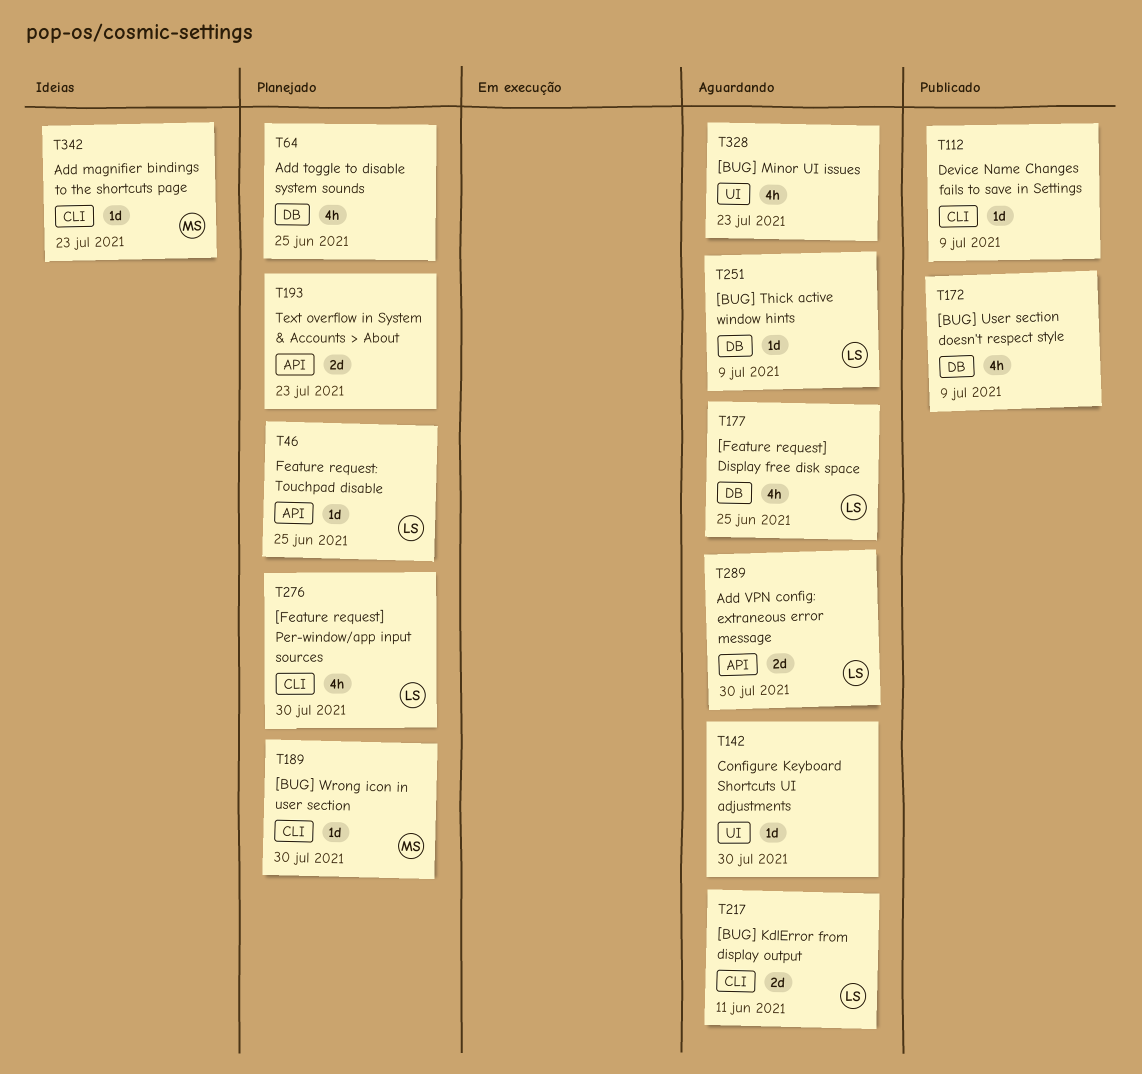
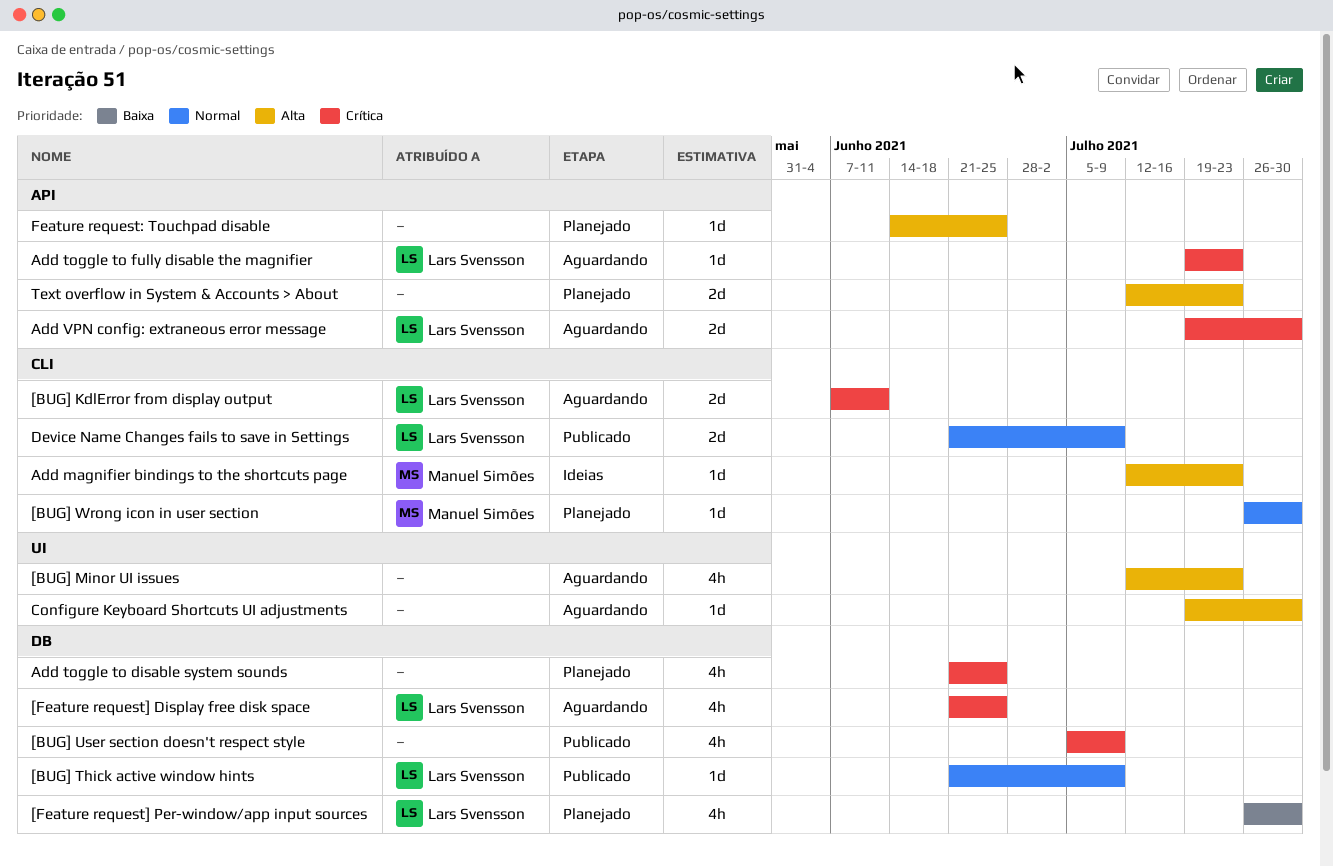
[BUG] Thick active window hints, status: Aguardando -> Publicado
[Feature request] Per-window/app input sources, label: CLI -> DB
Add toggle to fully disable the magnifier: none -> present
Device Name Changes fails to save in Settings, owner: none -> Lars Svensson
Device Name Changes fails to save in Settings, estimate: 1d -> 2d
Feature request: Touchpad disable, owner: Lars Svensson -> none

